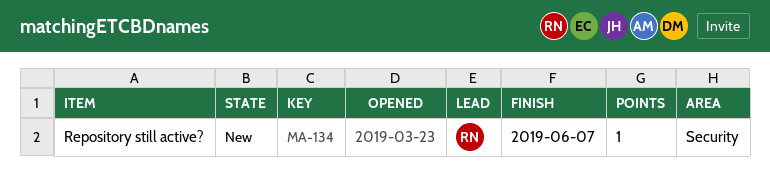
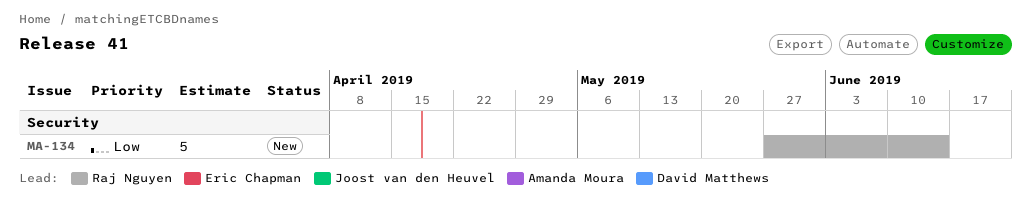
MA-134, estimate: 1 -> 5
MA-134, due: Jun 7 -> Jun 14

